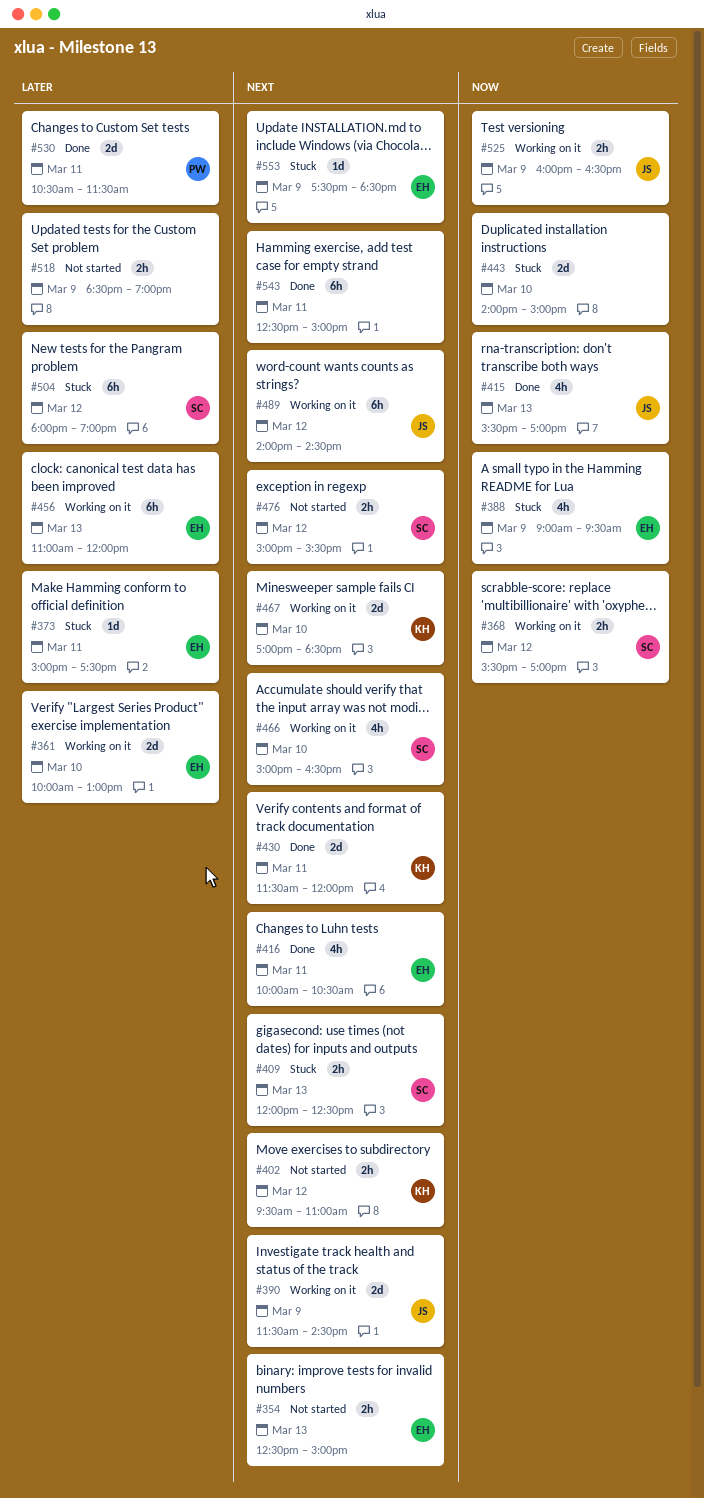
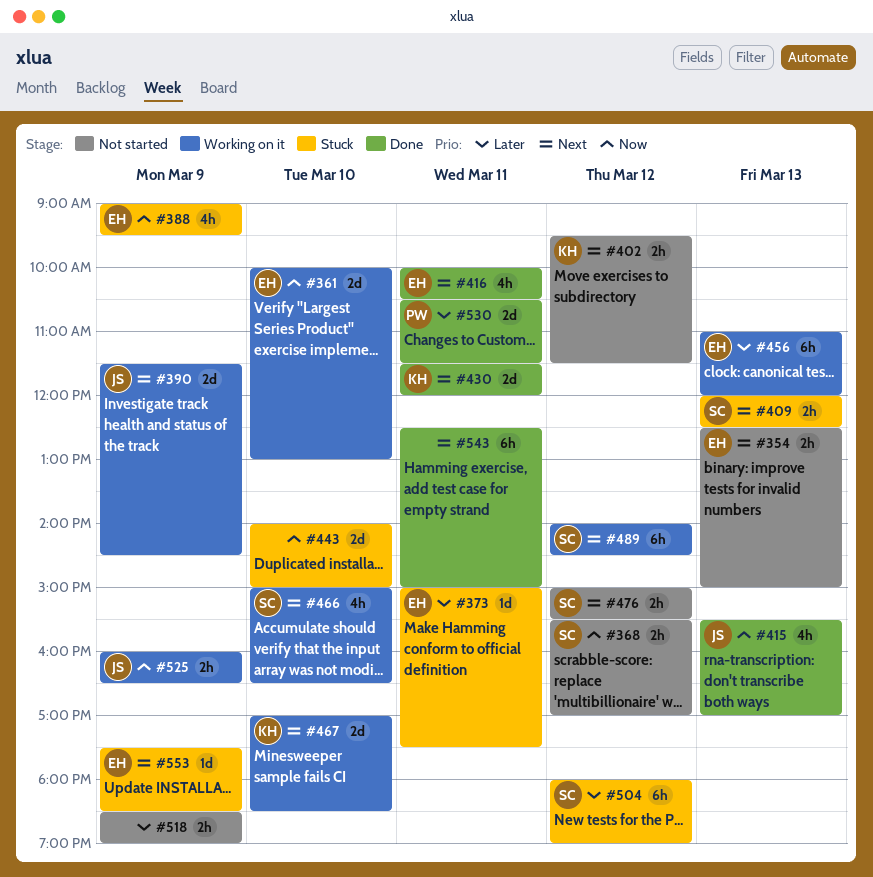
#361, priority: Later -> Now
#368, status: Working on it -> Not started
#402, ends: 11:00 -> 11:30
#489, owner: JS -> SC

